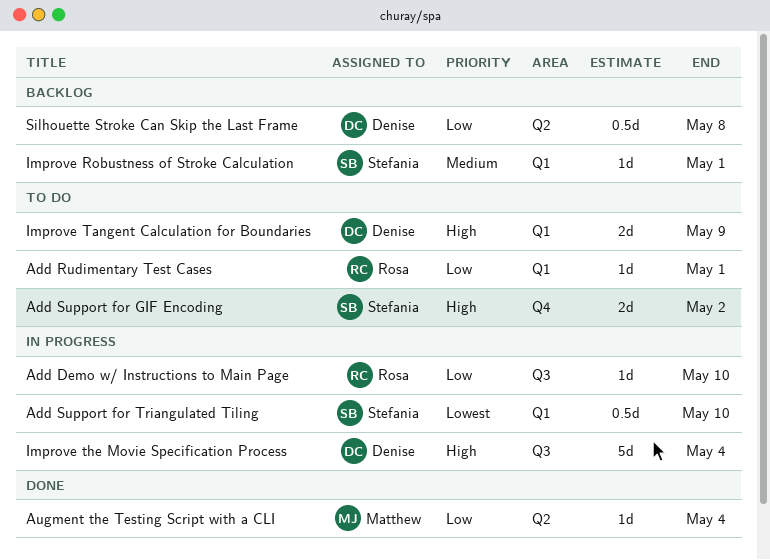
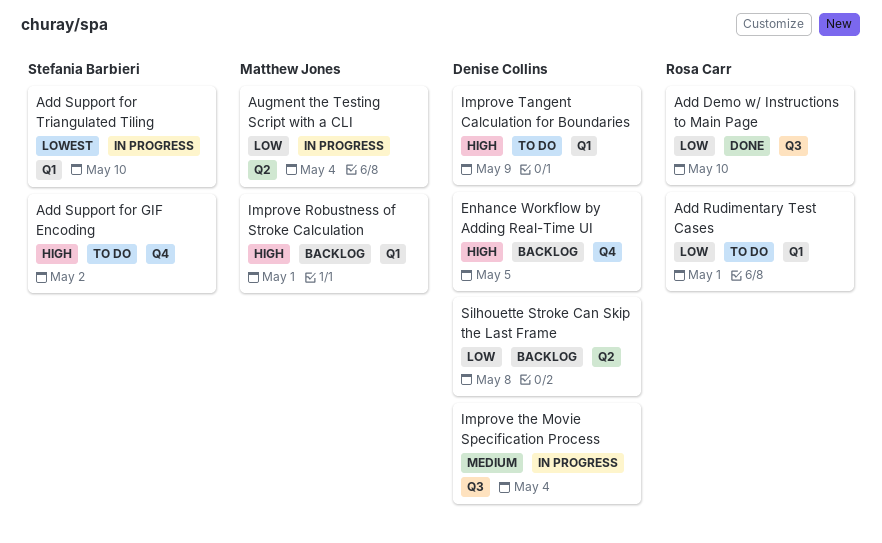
Add Demo w/ Instructions to Main Page, status: In progress -> Done
Augment the Testing Script with a CLI, status: Done -> In progress
Enhance Workflow by Adding Real-Time UI: none -> present
Improve Robustness of Stroke Calculation, owner: Stefania Barbieri -> Matthew Jones
Improve Robustness of Stroke Calculation, priority: Medium -> High
Improve the Movie Specification Process, priority: High -> Medium

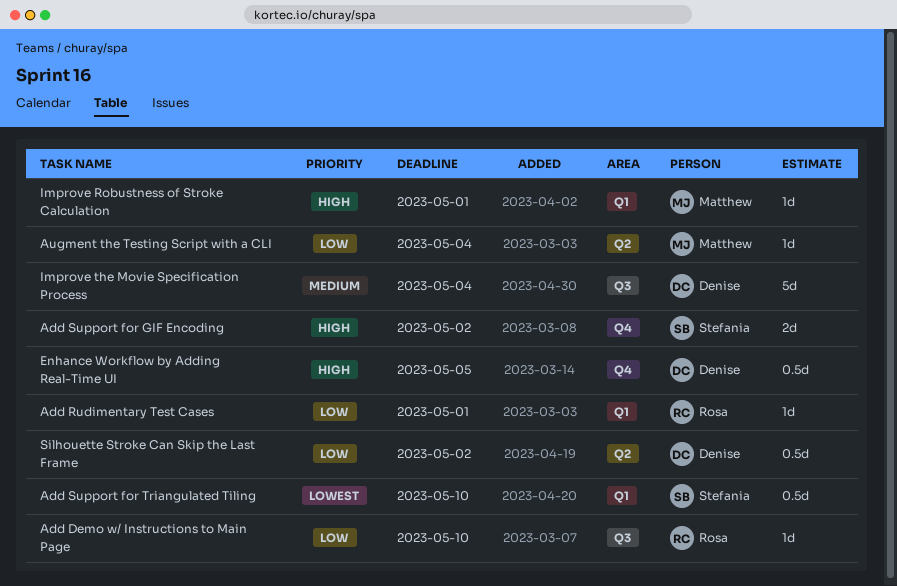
Improve Tangent Calculation for Boundaries: present -> none
Silhouette Stroke Can Skip the Last Frame, due: May 8 -> May 2

